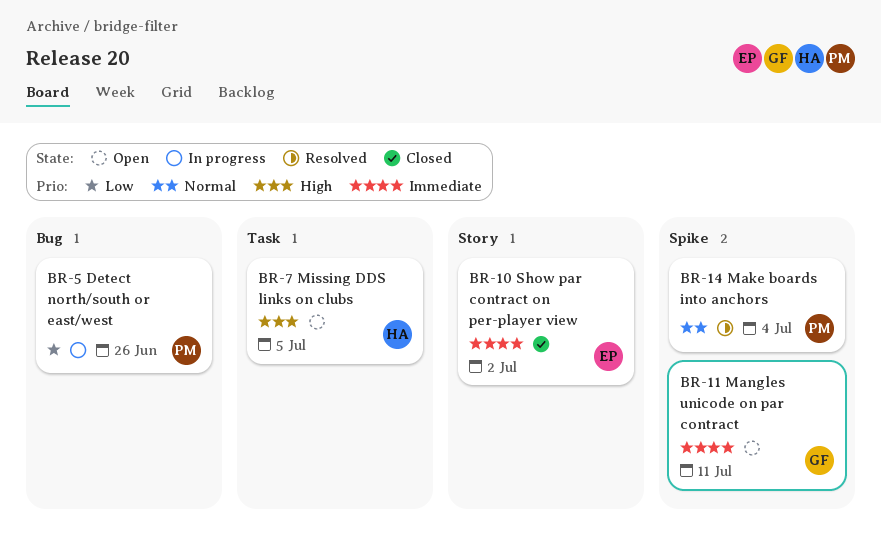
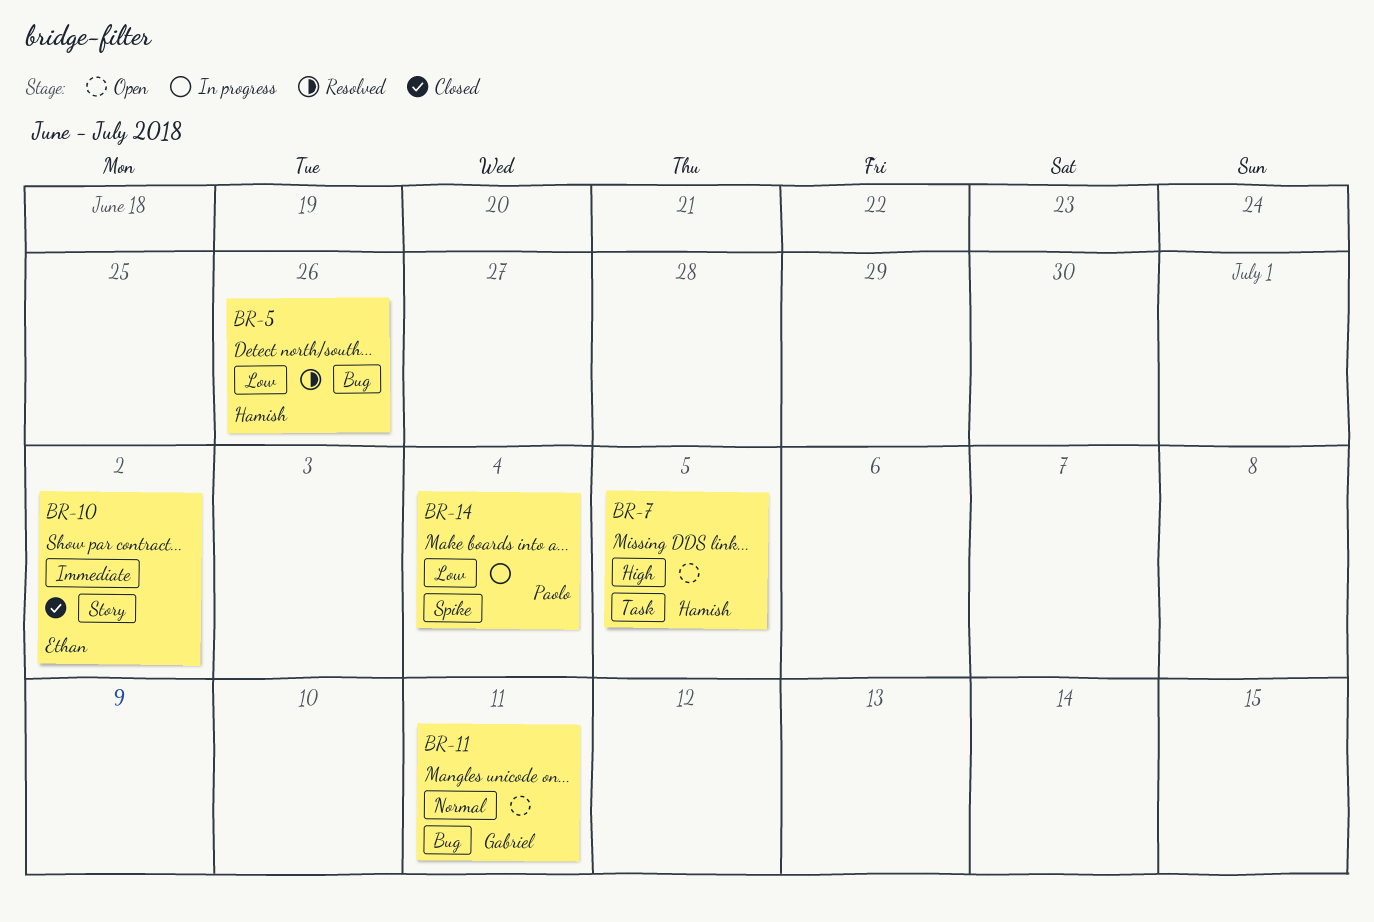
BR-5, status: In progress -> Resolved
BR-5, owner: Paolo -> Hamish
BR-11, priority: Immediate -> Normal
BR-11, label: Spike -> Bug
BR-14, status: Resolved -> In progress
BR-14, priority: Normal -> Low

